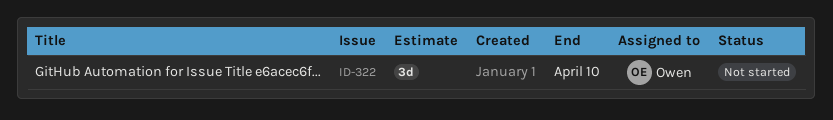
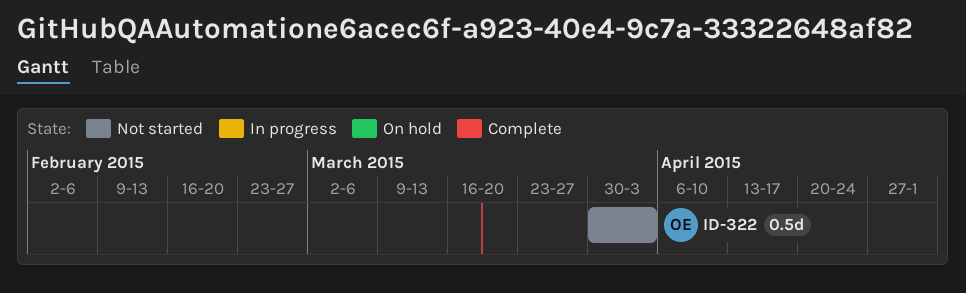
ID-322, estimate: 3d -> 0.5d
ID-322, due: Apr 10 -> Apr 3

